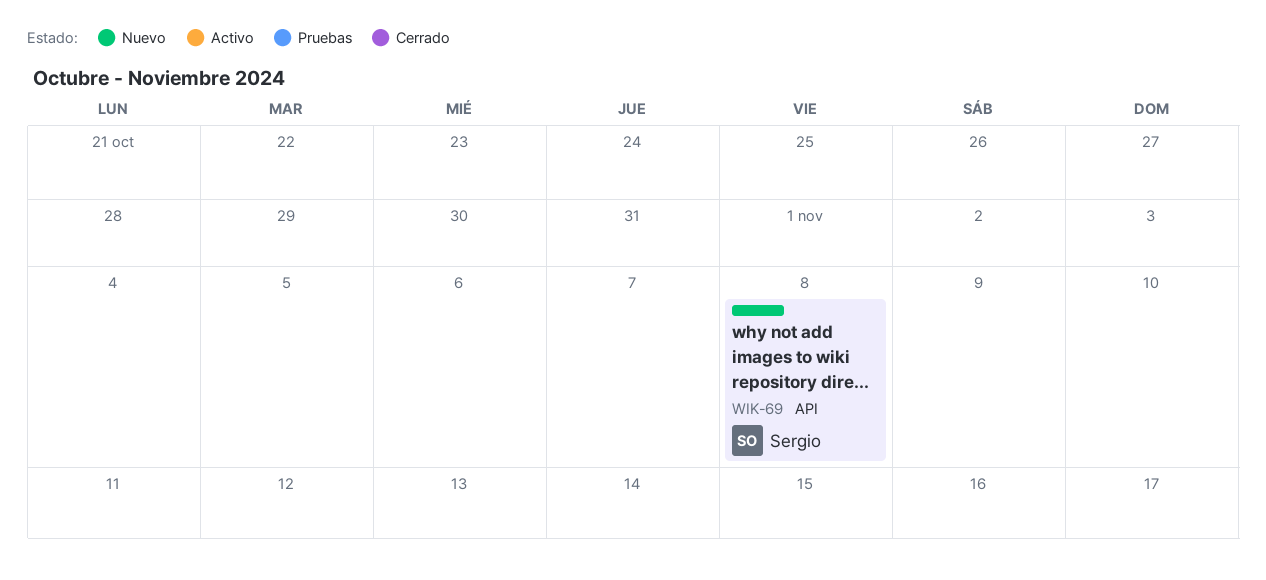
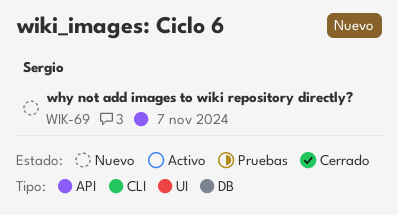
WIK-69, due: Nov 8 -> Nov 7

